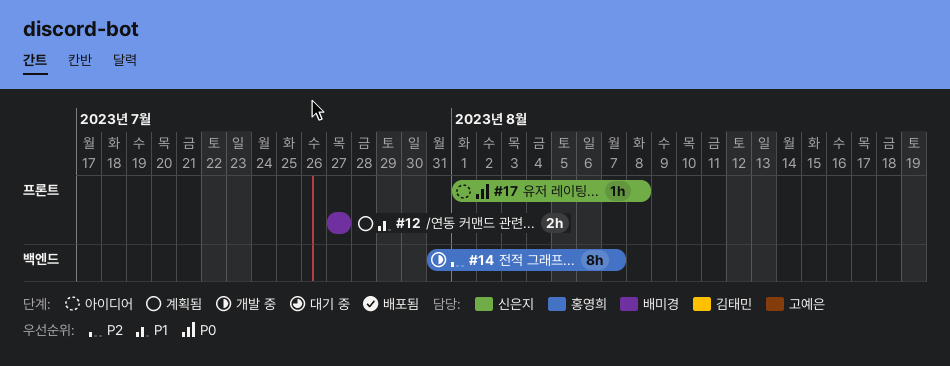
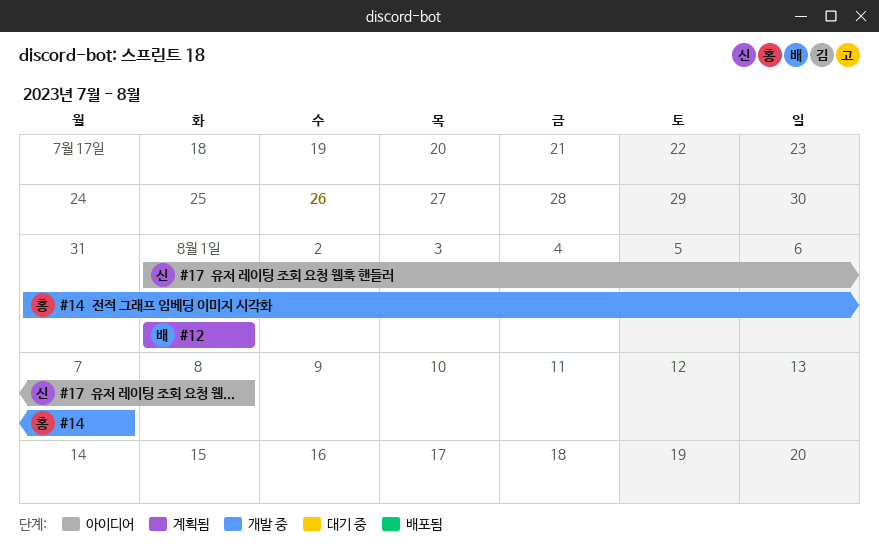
#12, start: Jul 27 -> Aug 1
#12, due: Jul 27 -> Aug 1

